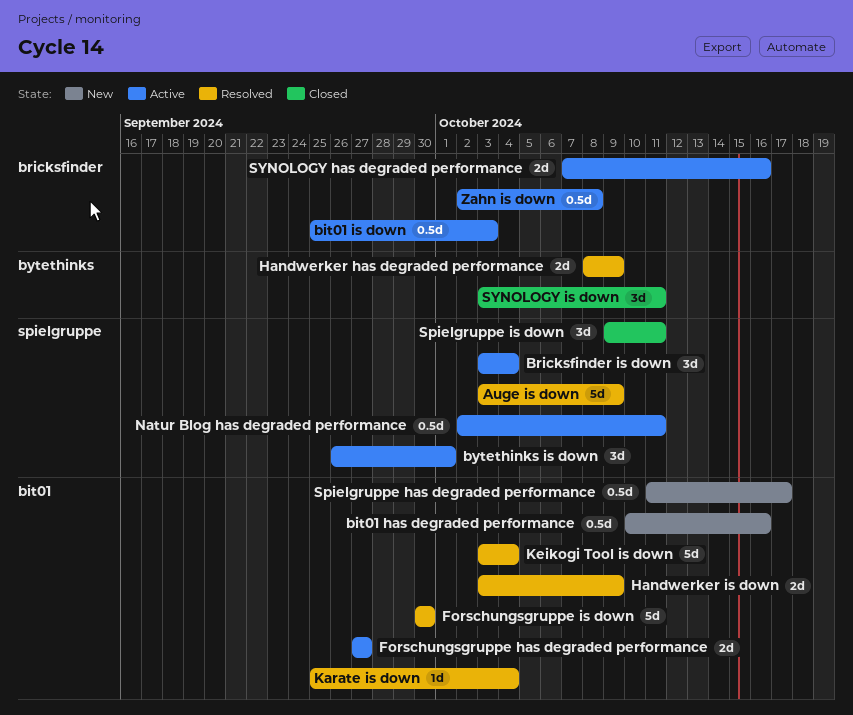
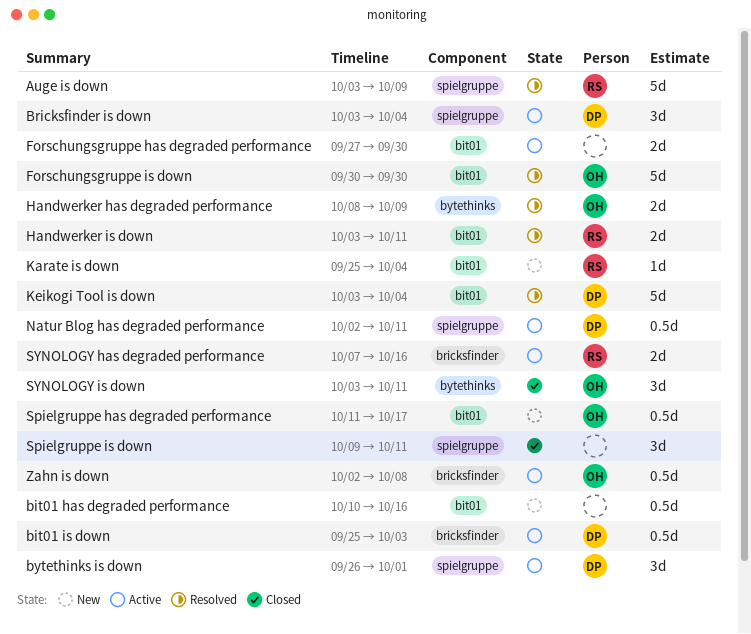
Forschungsgruppe has degraded performance, due: Sep 27 -> Sep 30
Handwerker is down, due: Oct 9 -> Oct 11
Karate is down, status: Resolved -> New

